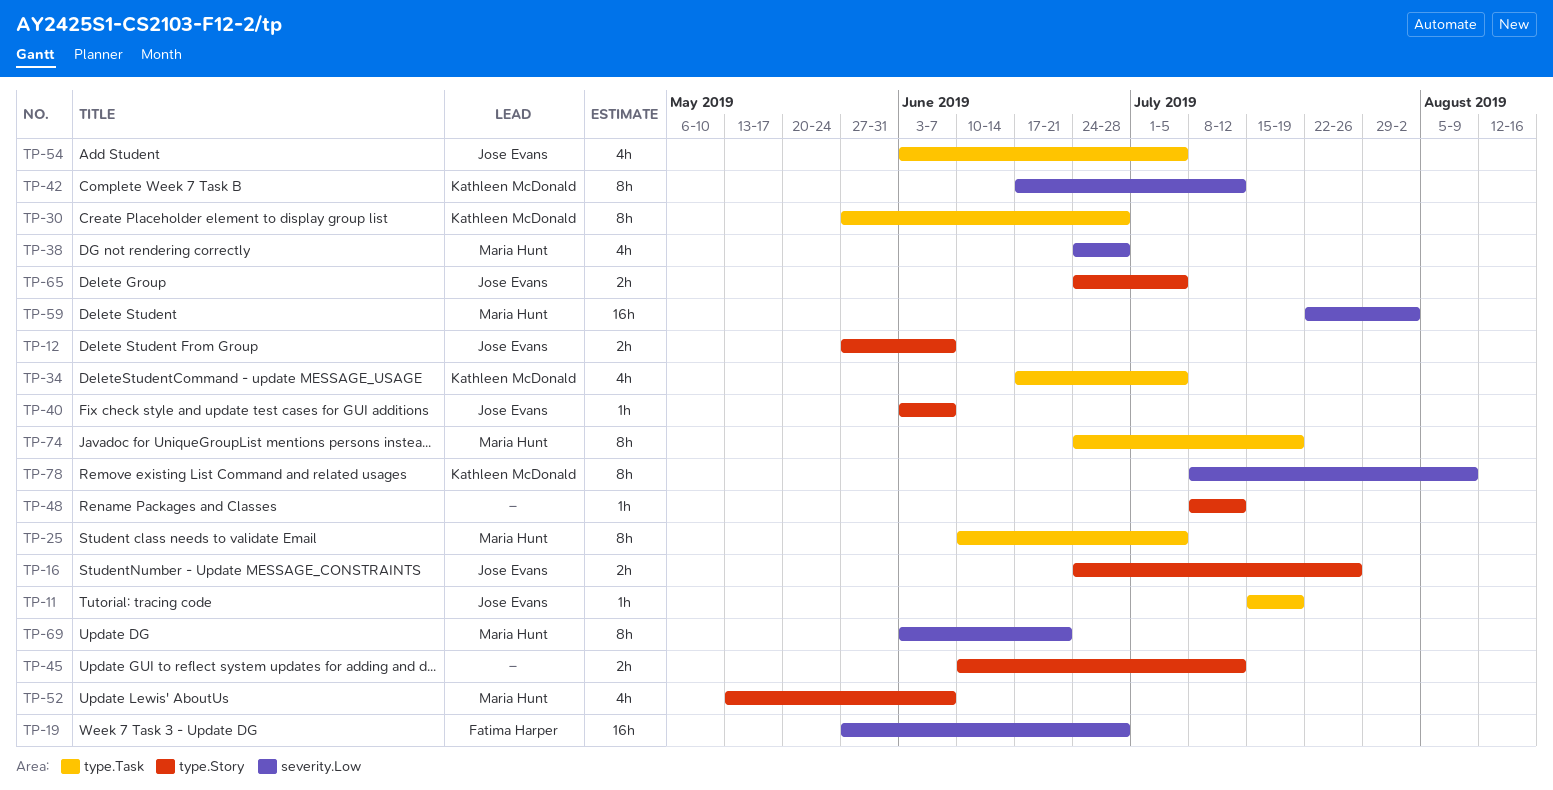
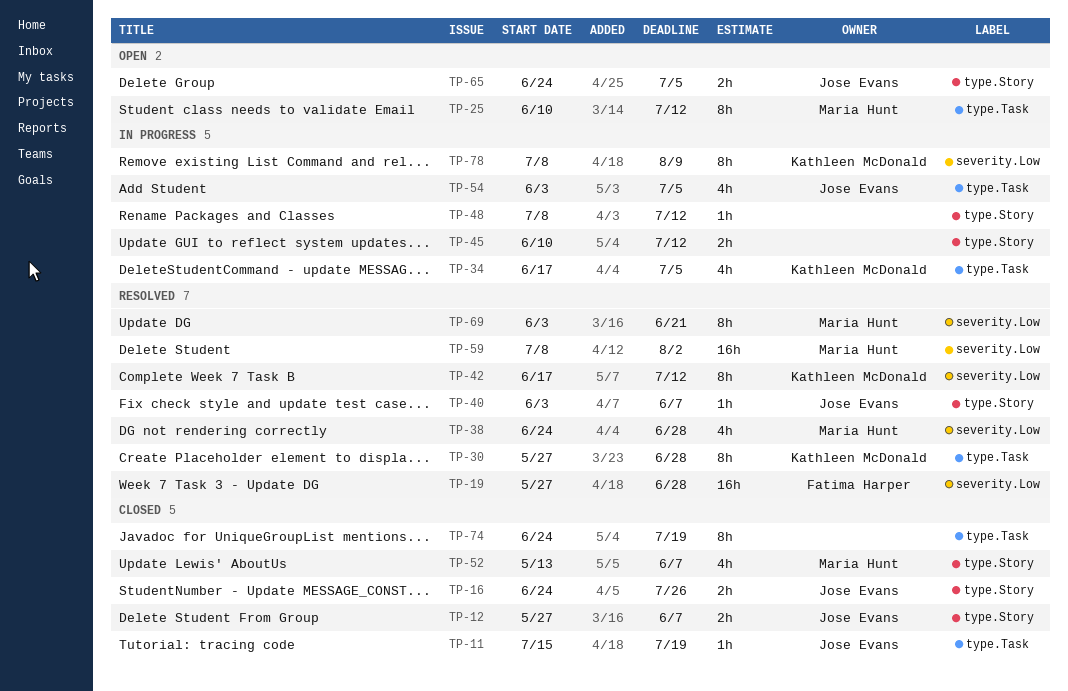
TP-25, due: Jul 5 -> Jul 12
TP-59, start: Jul 22 -> Jul 8
TP-74, owner: Maria Hunt -> none

